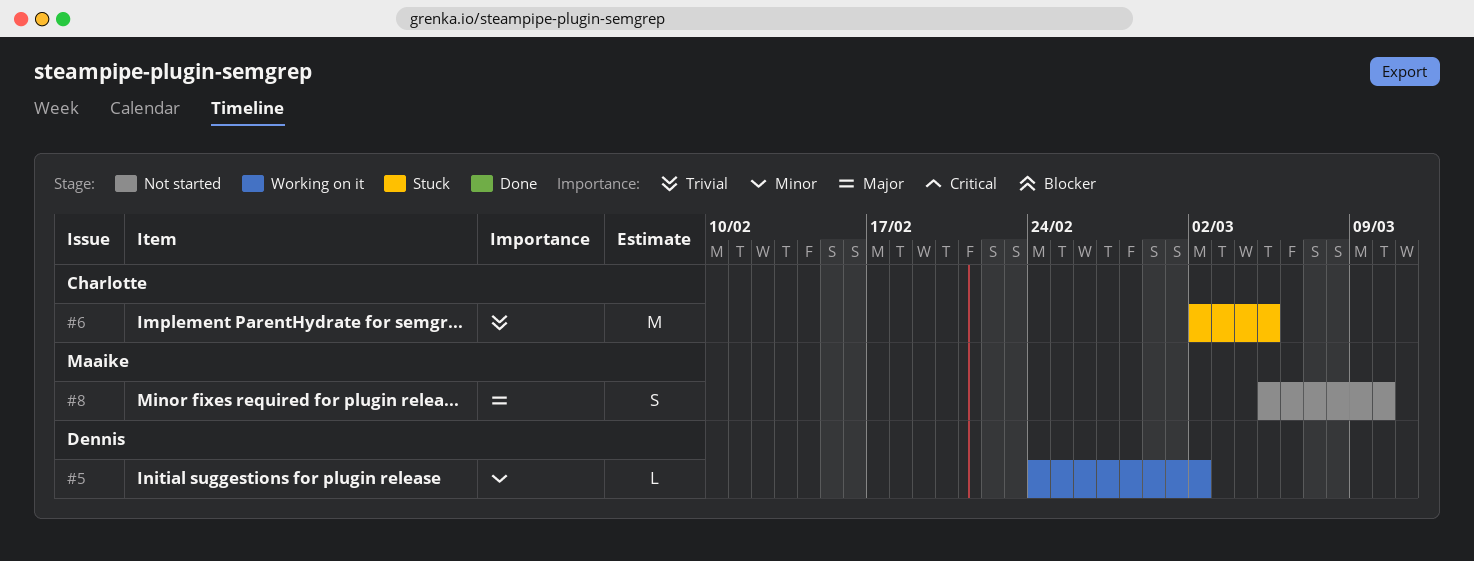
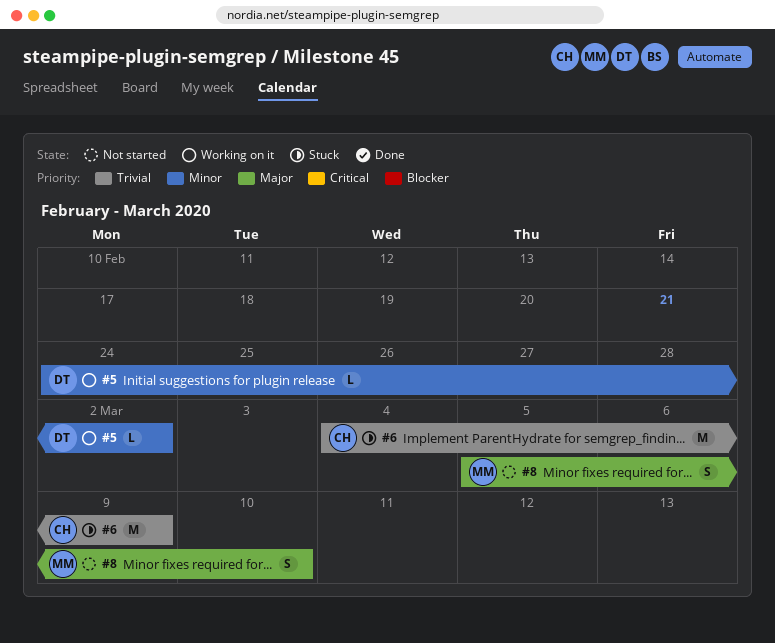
#6, start: Mar 2 -> Mar 4
#6, due: Mar 5 -> Mar 9

